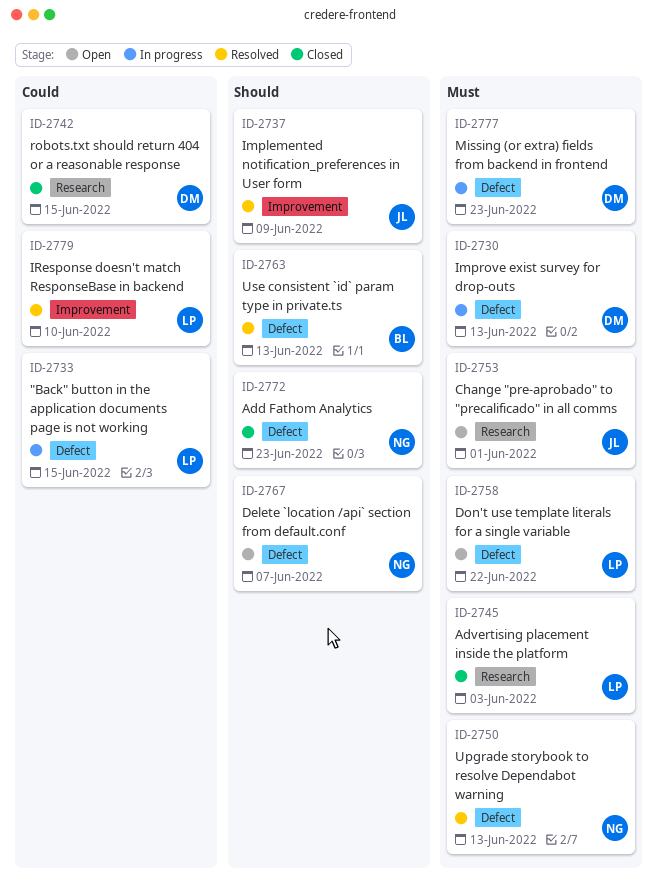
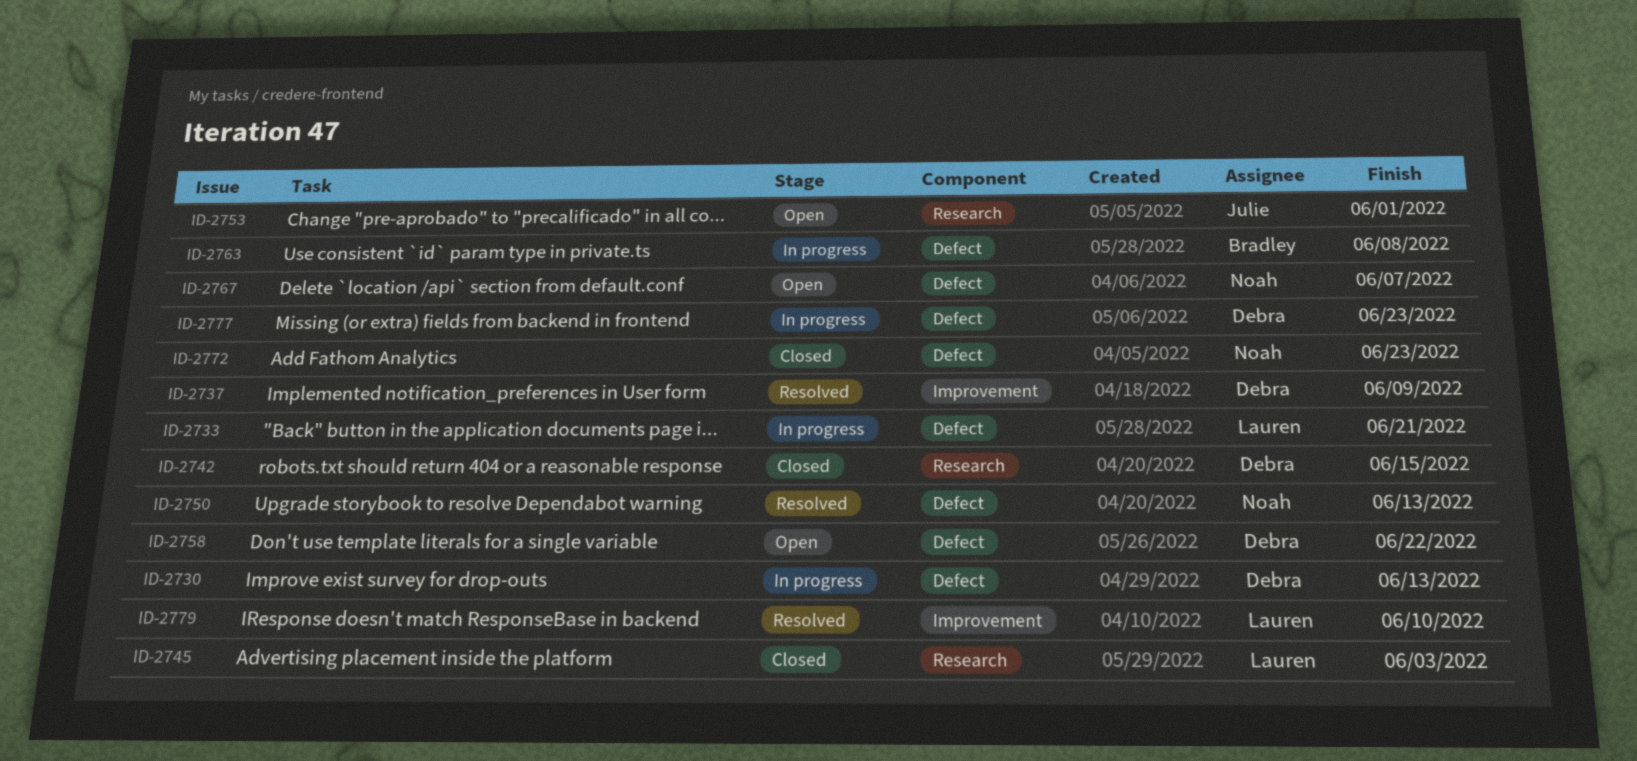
ID-2733, due: Jun 15 -> Jun 21
ID-2737, owner: Julie -> Debra
ID-2758, owner: Lauren -> Debra
ID-2763, status: Resolved -> In progress
ID-2763, due: Jun 13 -> Jun 8

